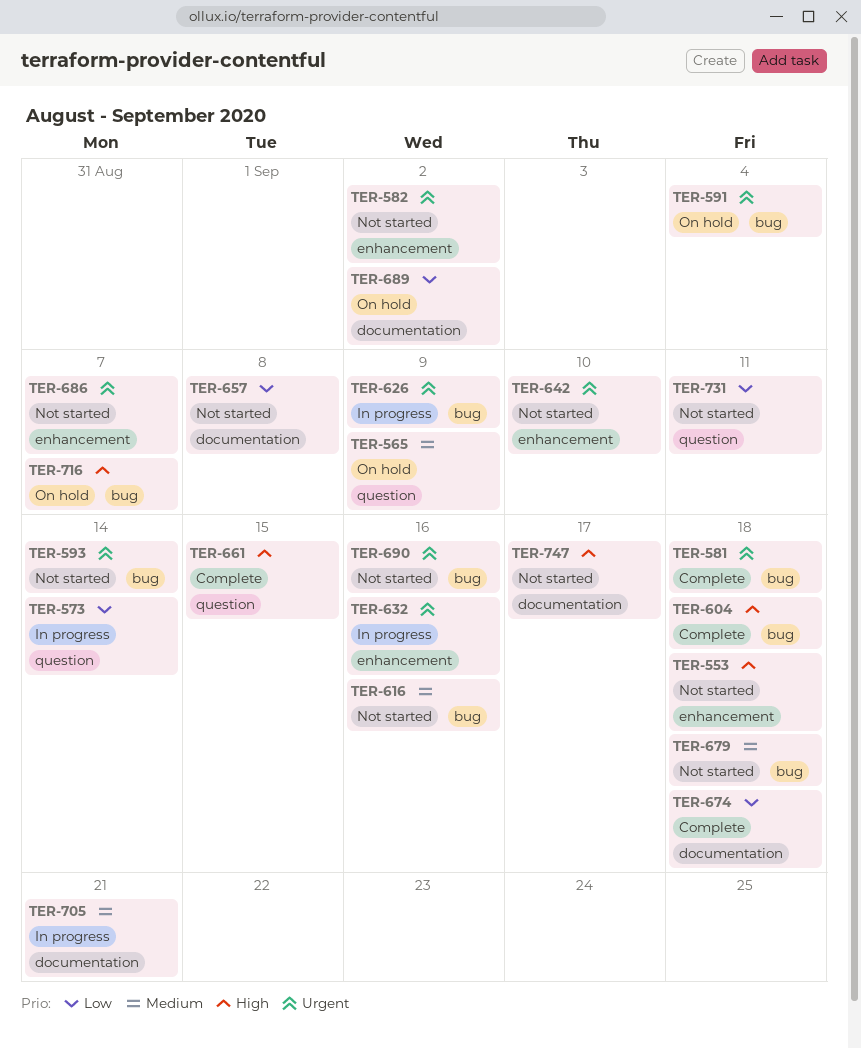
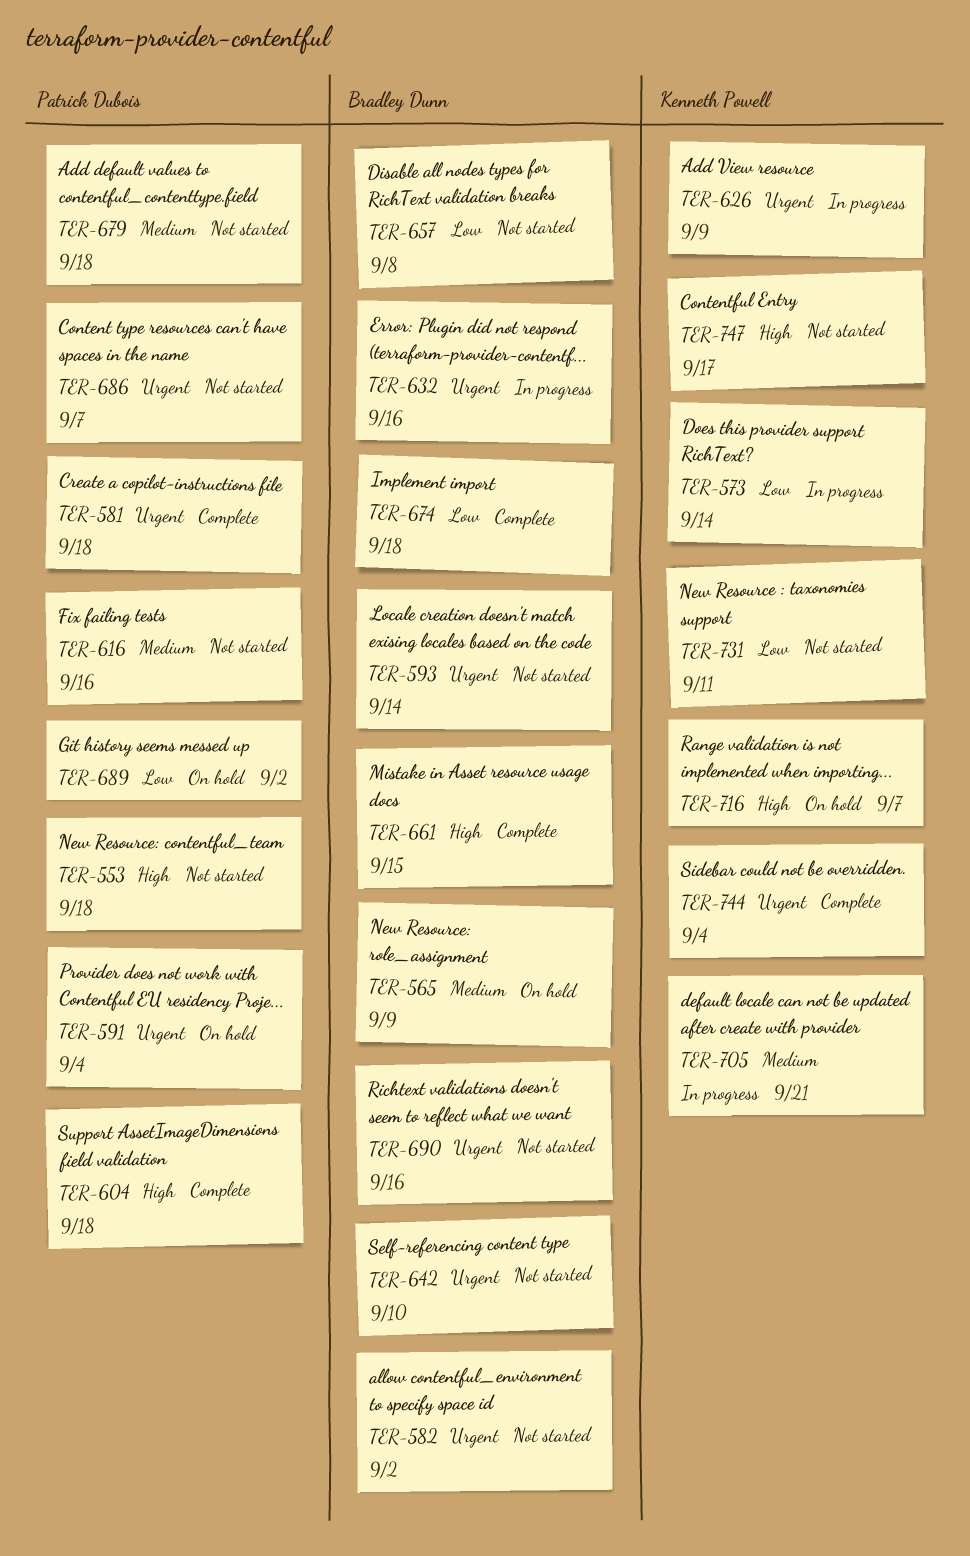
TER-744: none -> present

